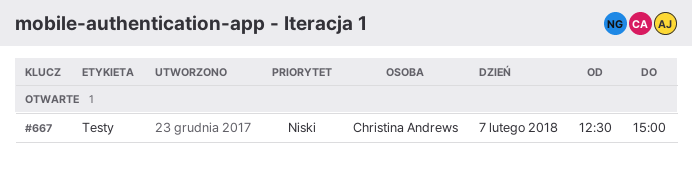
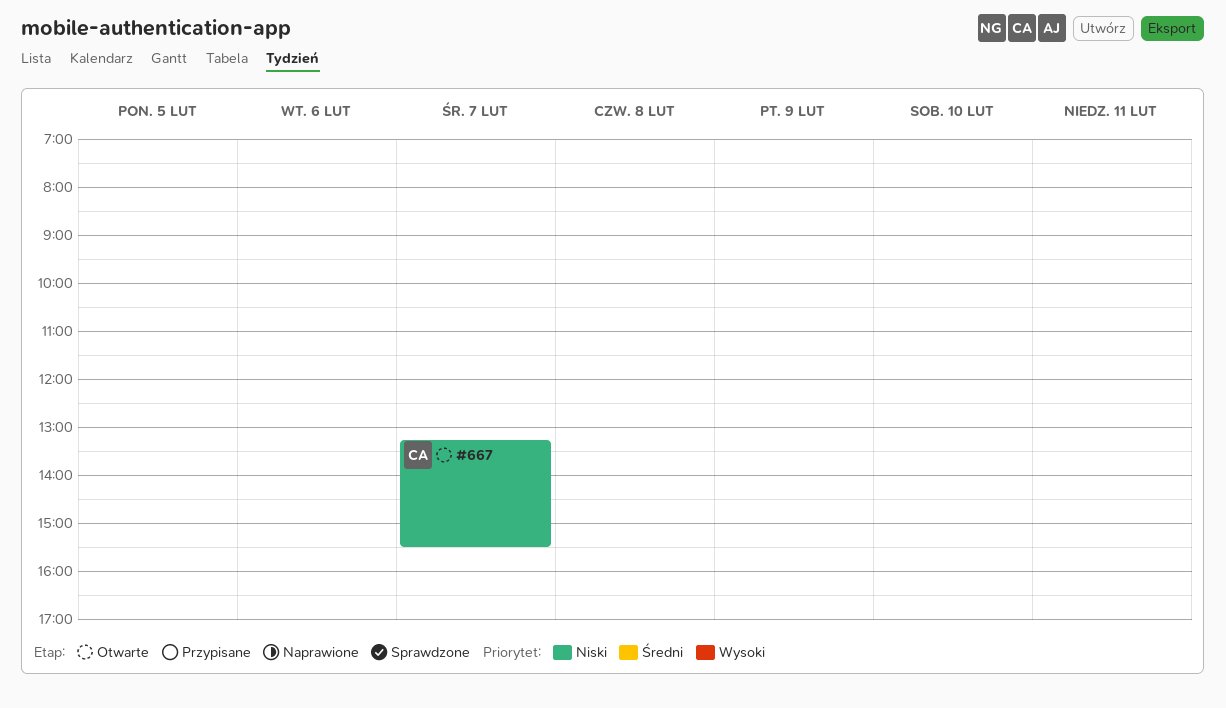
#667, begins: 12:30 -> 13:15
#667, ends: 15:00 -> 15:30

